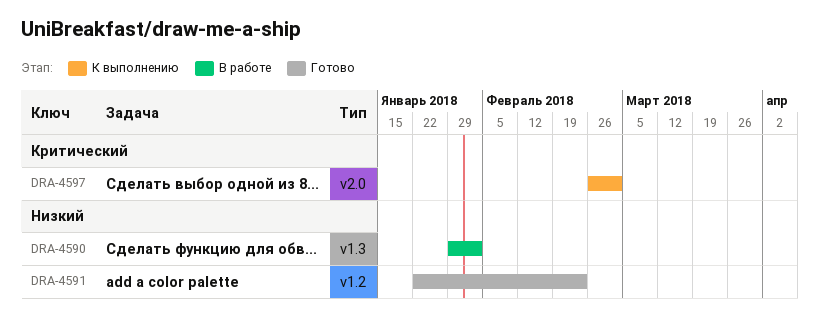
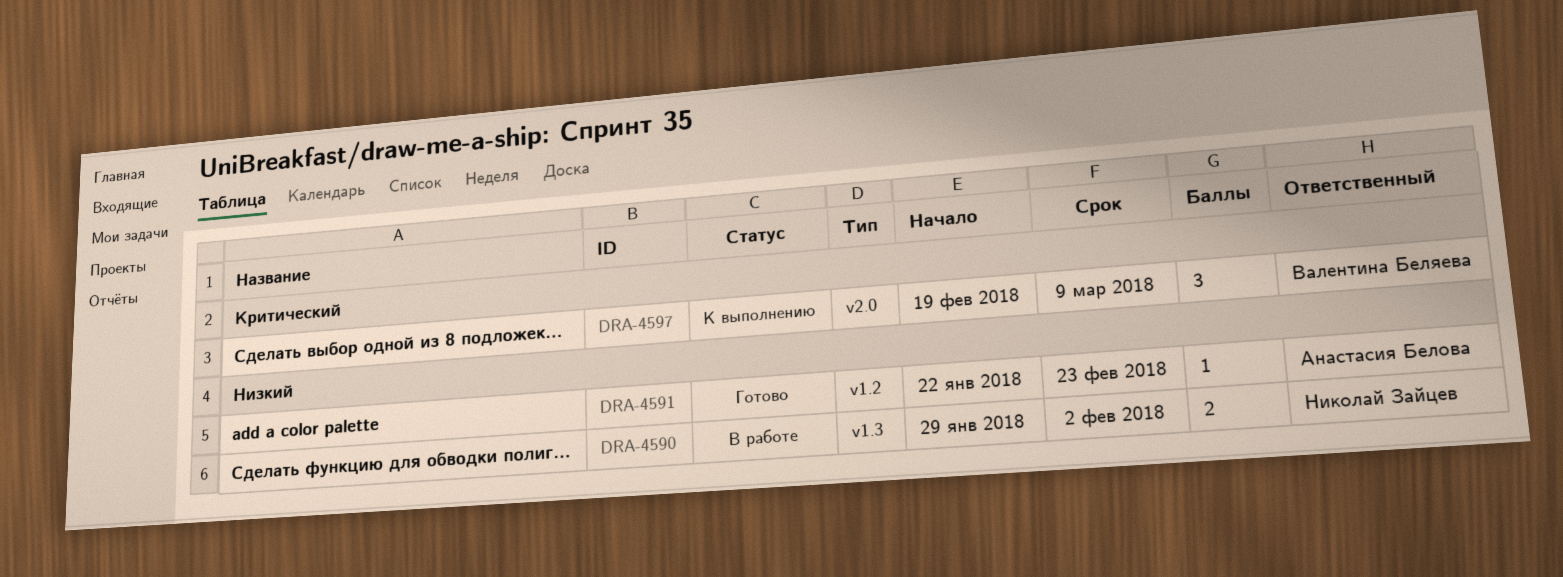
DRA-4597, start: Feb 26 -> Feb 19
DRA-4597, due: Mar 2 -> Mar 9

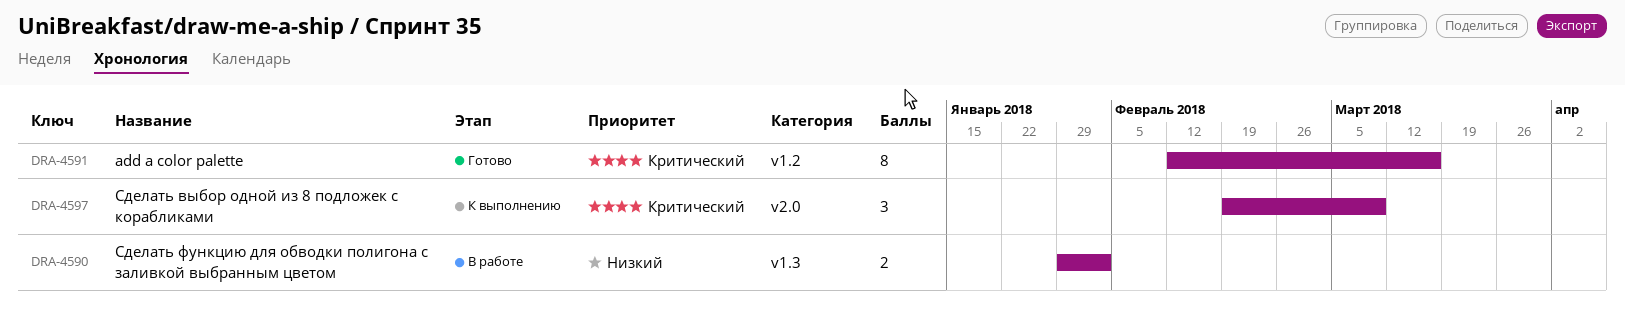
DRA-4591, priority: Низкий -> Критический
DRA-4591, estimate: 1 -> 8
DRA-4591, start: Jan 22 -> Feb 12
DRA-4591, due: Feb 23 -> Mar 16

